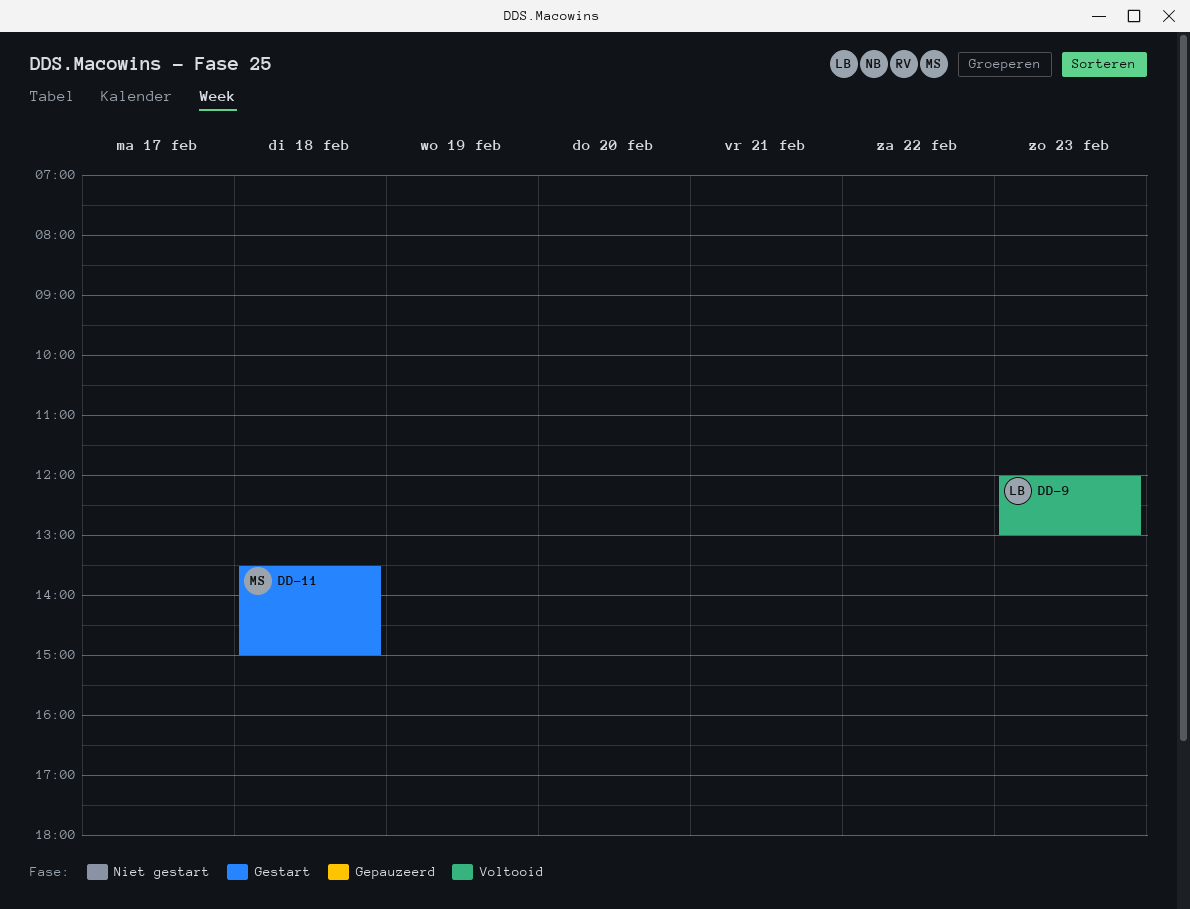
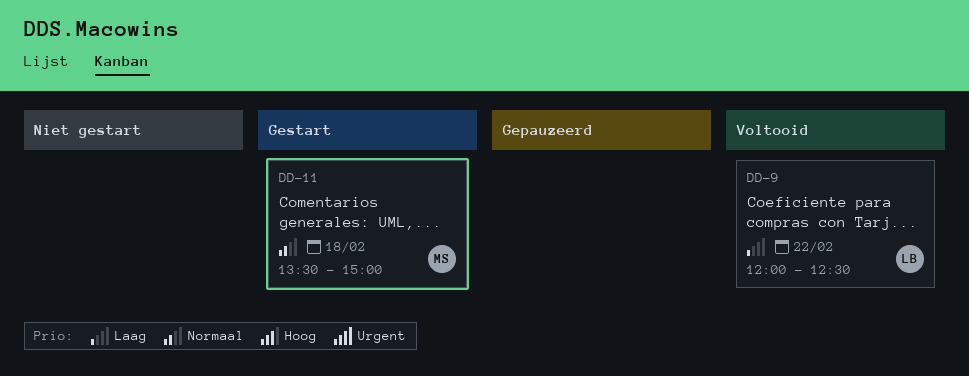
DD-9, day: Feb 23 -> Feb 22
DD-9, ends: 13:00 -> 12:30

